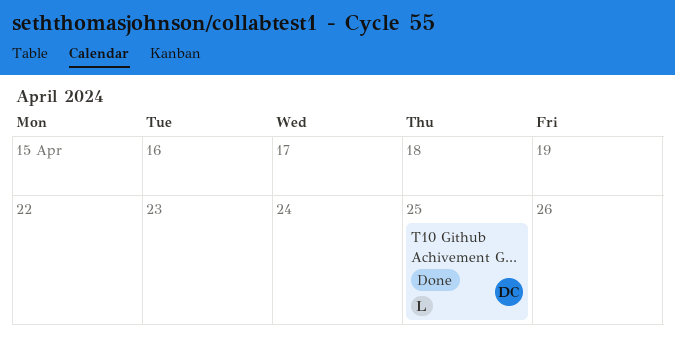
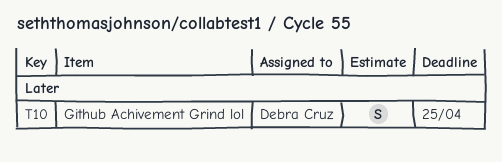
T10, estimate: L -> S

